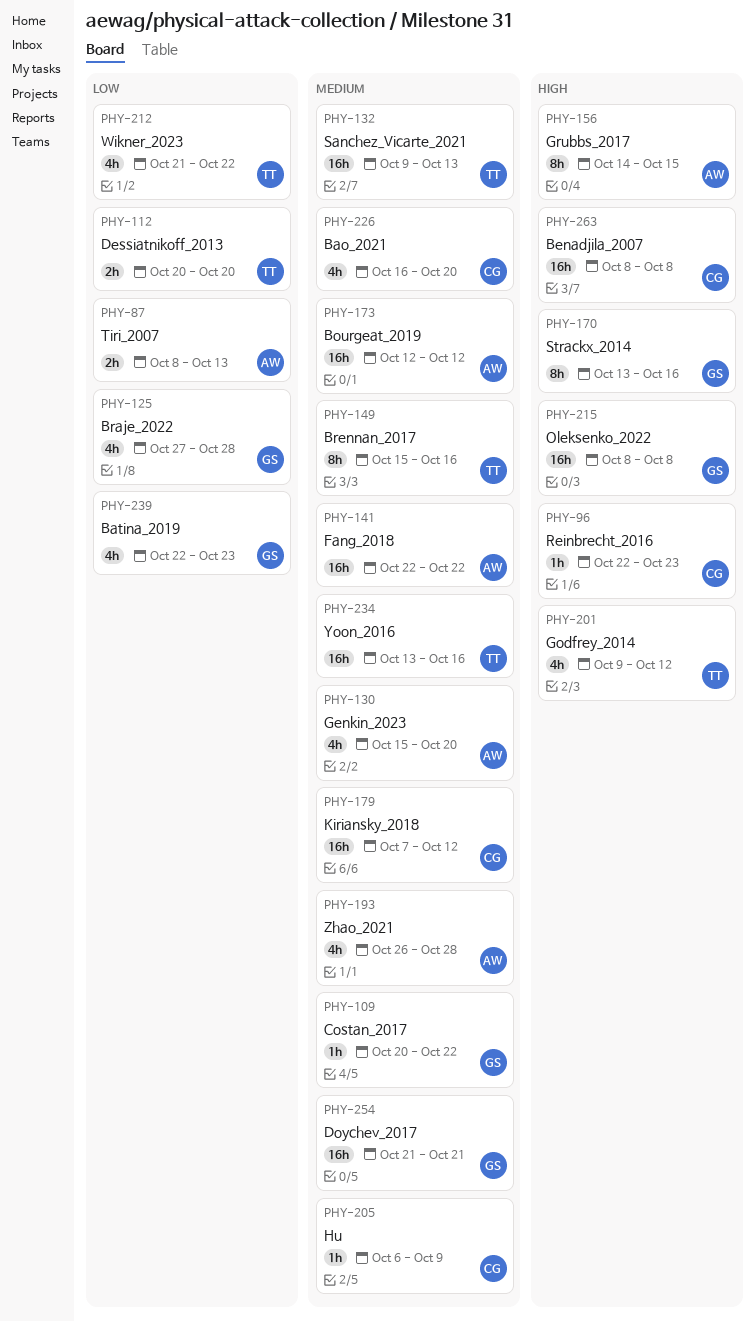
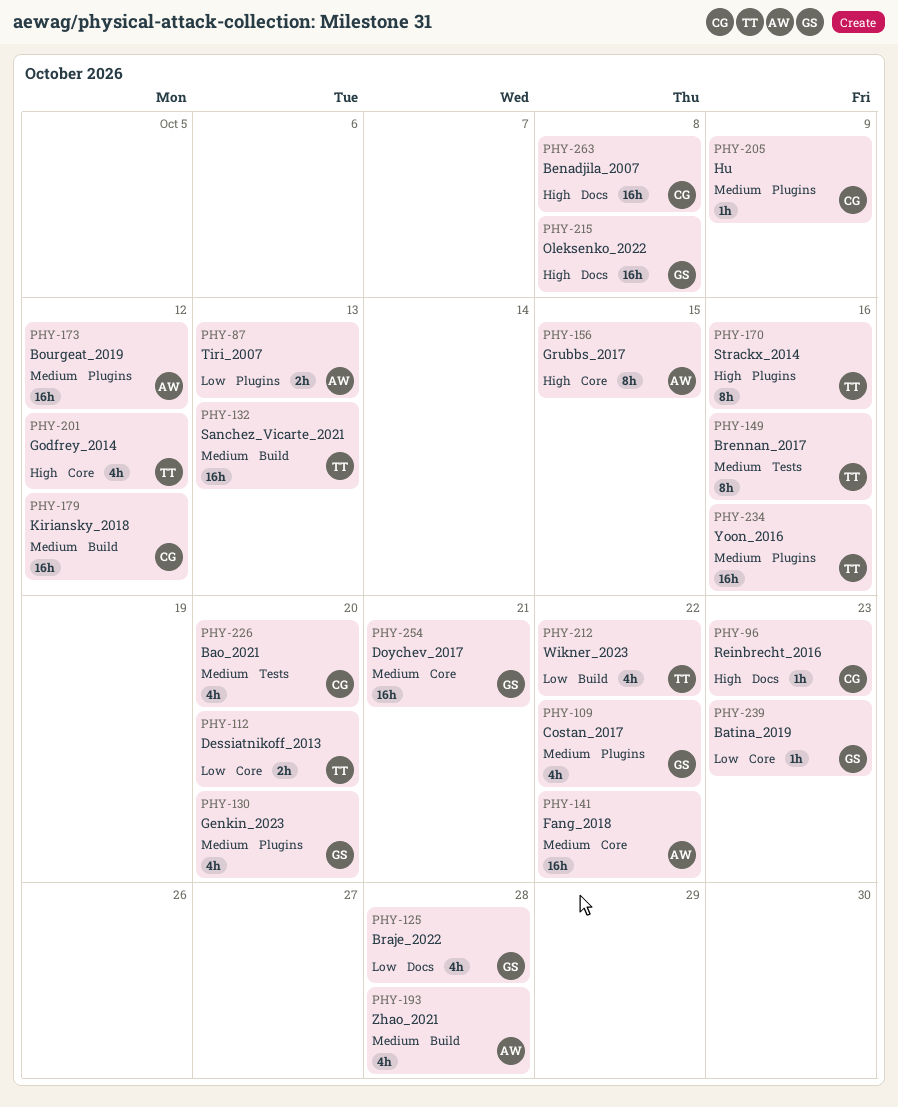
PHY-109, estimate: 1h -> 4h
PHY-130, owner: AW -> GS
PHY-170, owner: GS -> TT
PHY-239, estimate: 4h -> 1h

